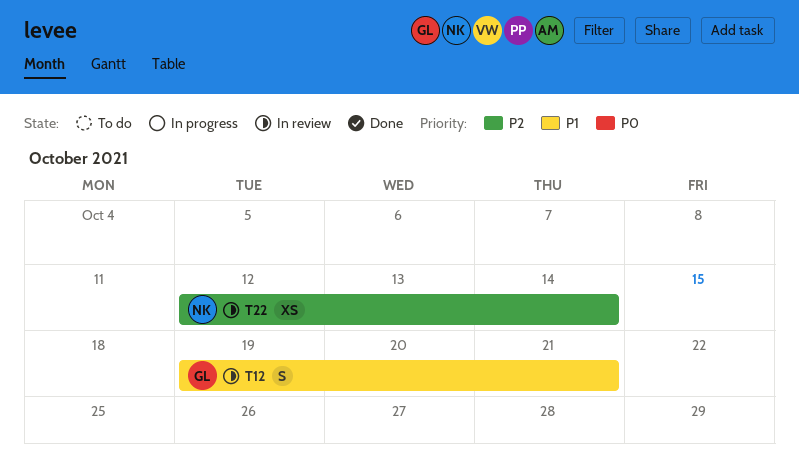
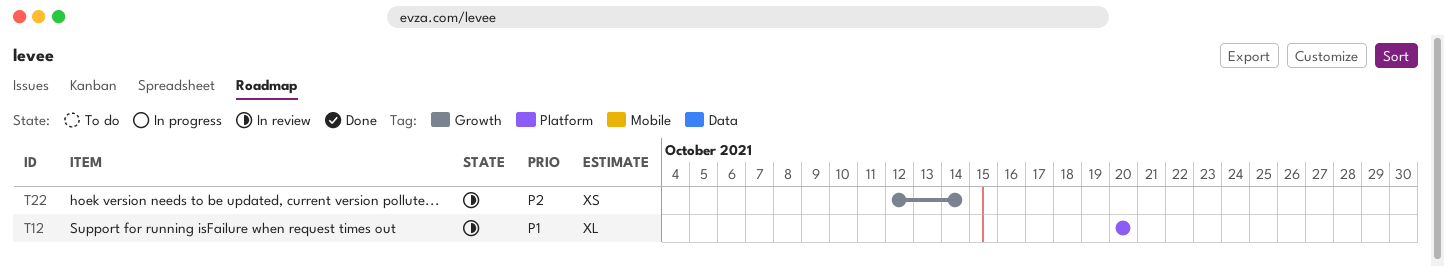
T12, estimate: S -> XL
T12, start: Oct 19 -> Oct 20
T12, due: Oct 21 -> Oct 20

